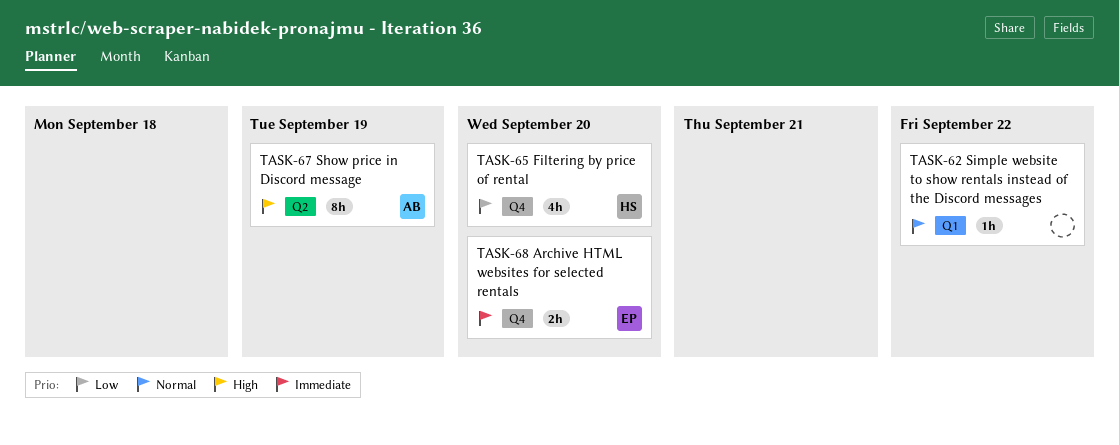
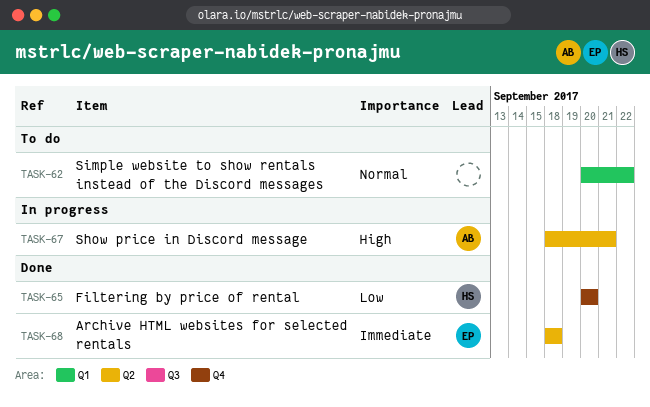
TASK-67, due: Sep 19 -> Sep 21
TASK-68, label: Q4 -> Q2
TASK-68, due: Sep 20 -> Sep 18

